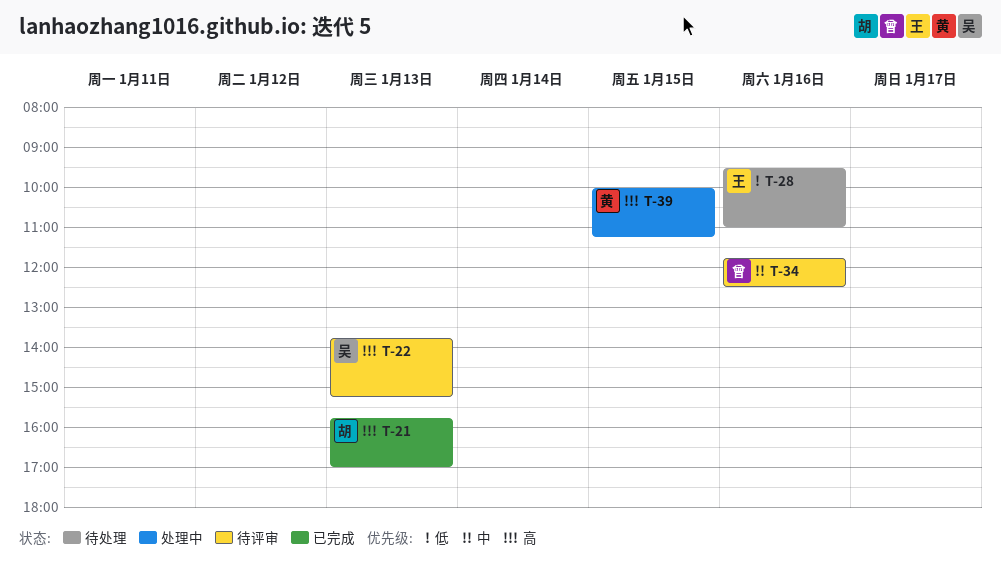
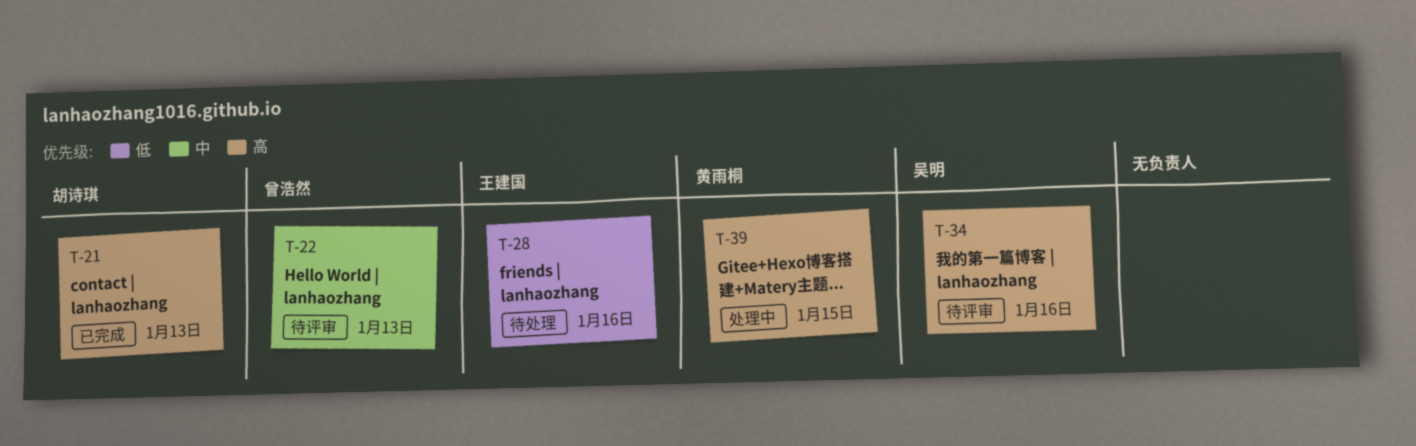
T-22, owner: 吴明 -> 曾浩然
T-22, priority: 高 -> 中
T-34, owner: 曾浩然 -> 吴明
T-34, priority: 中 -> 高

